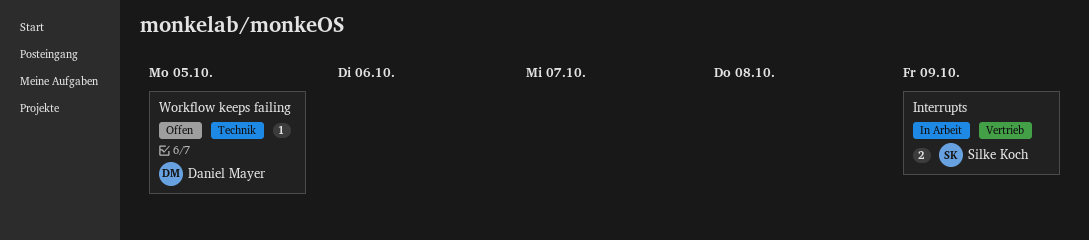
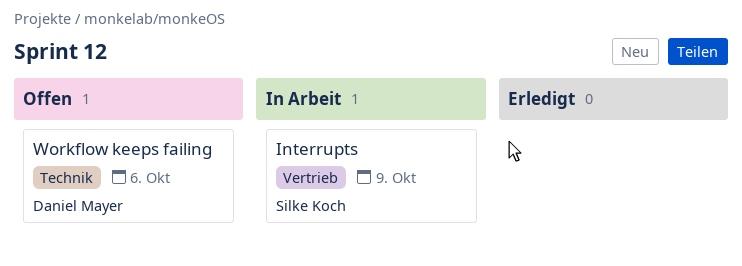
Workflow keeps failing, due: Oct 5 -> Oct 6

